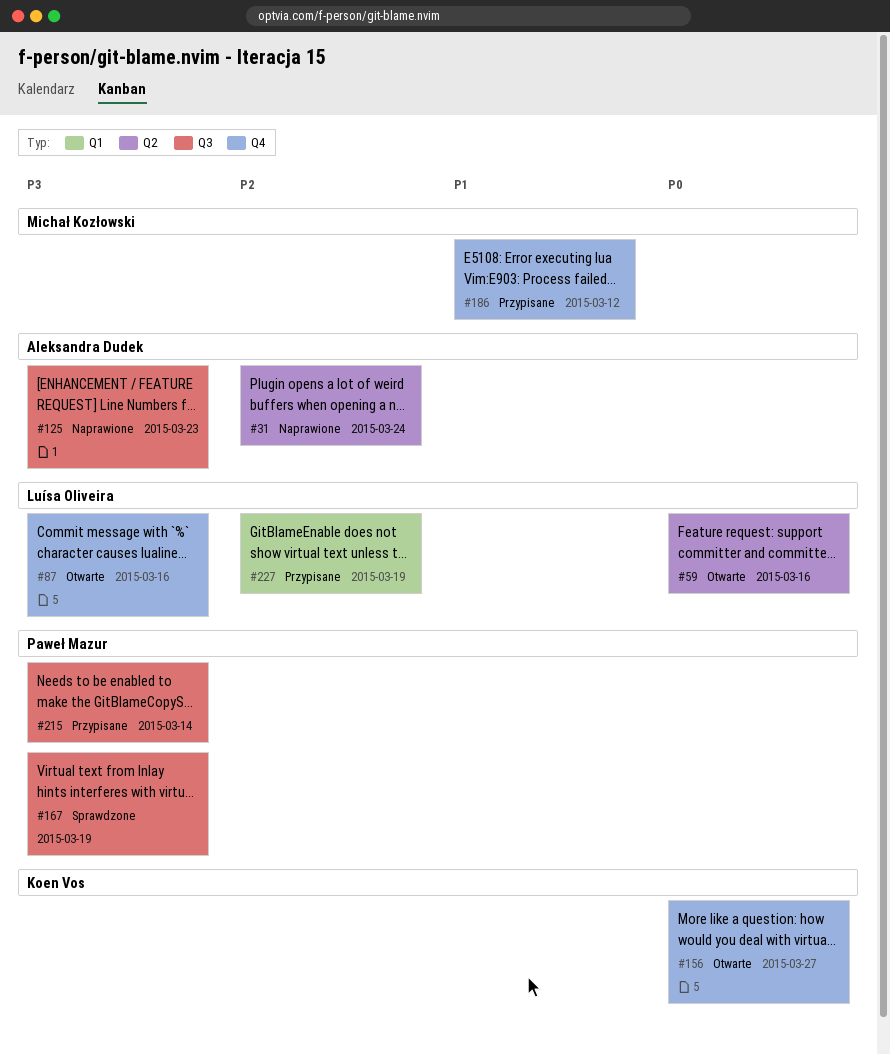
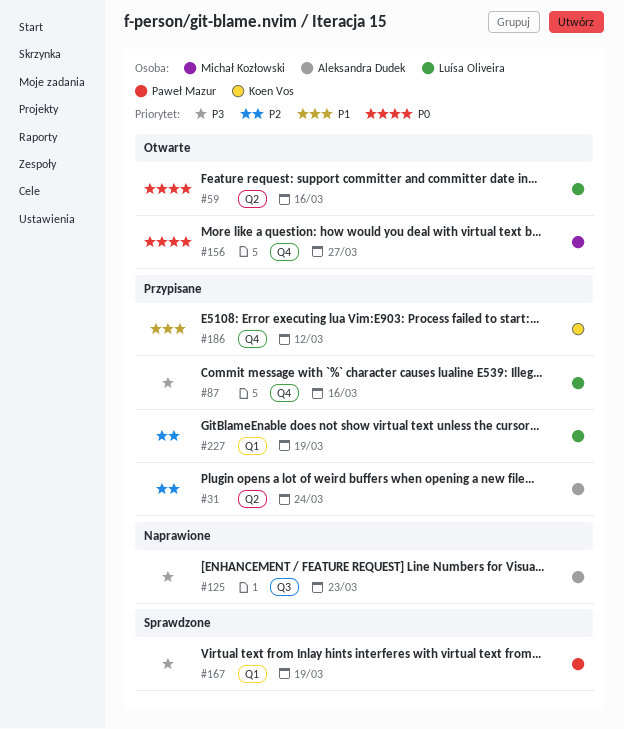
#31, status: Naprawione -> Przypisane
#87, status: Otwarte -> Przypisane
#156, owner: Koen Vos -> Michał Kozłowski
#167, label: Q3 -> Q1
#186, owner: Michał Kozłowski -> Koen Vos
#215: present -> none

